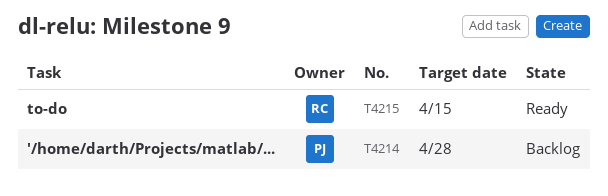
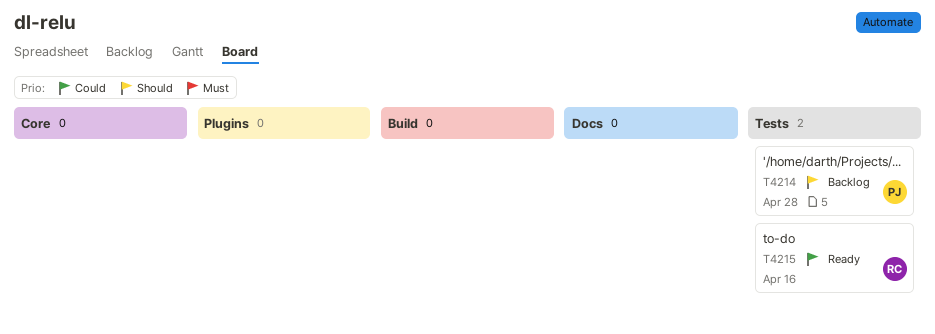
T4215, due: Apr 15 -> Apr 16

